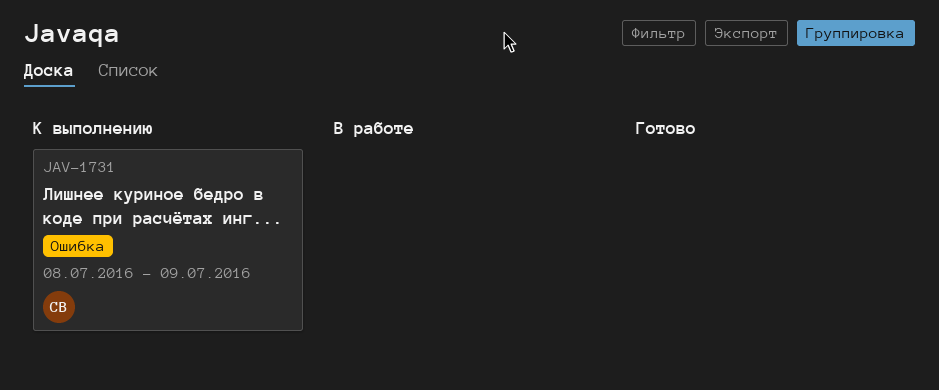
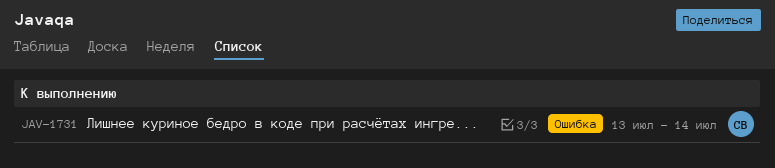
JAV-1731, start: Jul 8 -> Jul 13
JAV-1731, due: Jul 9 -> Jul 14

